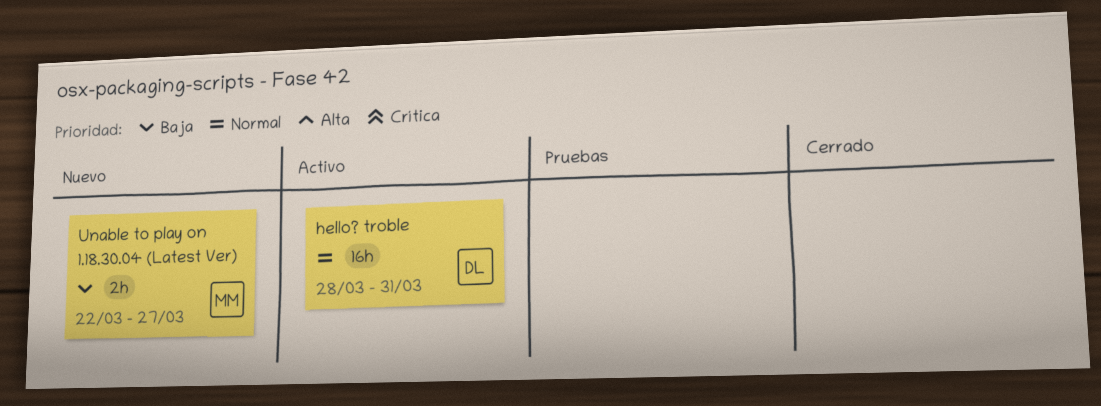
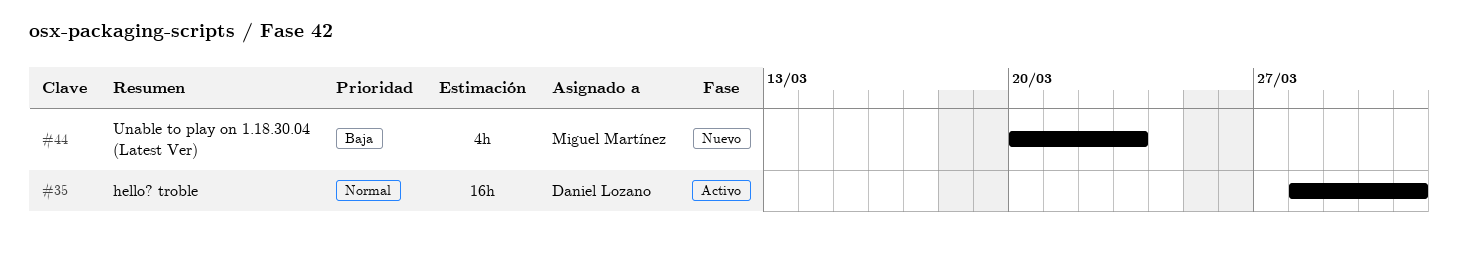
Unable to play on 1.18.30.04 (Latest Ver), estimate: 2h -> 4h
Unable to play on 1.18.30.04 (Latest Ver), start: Mar 22 -> Mar 20
Unable to play on 1.18.30.04 (Latest Ver), due: Mar 27 -> Mar 23

